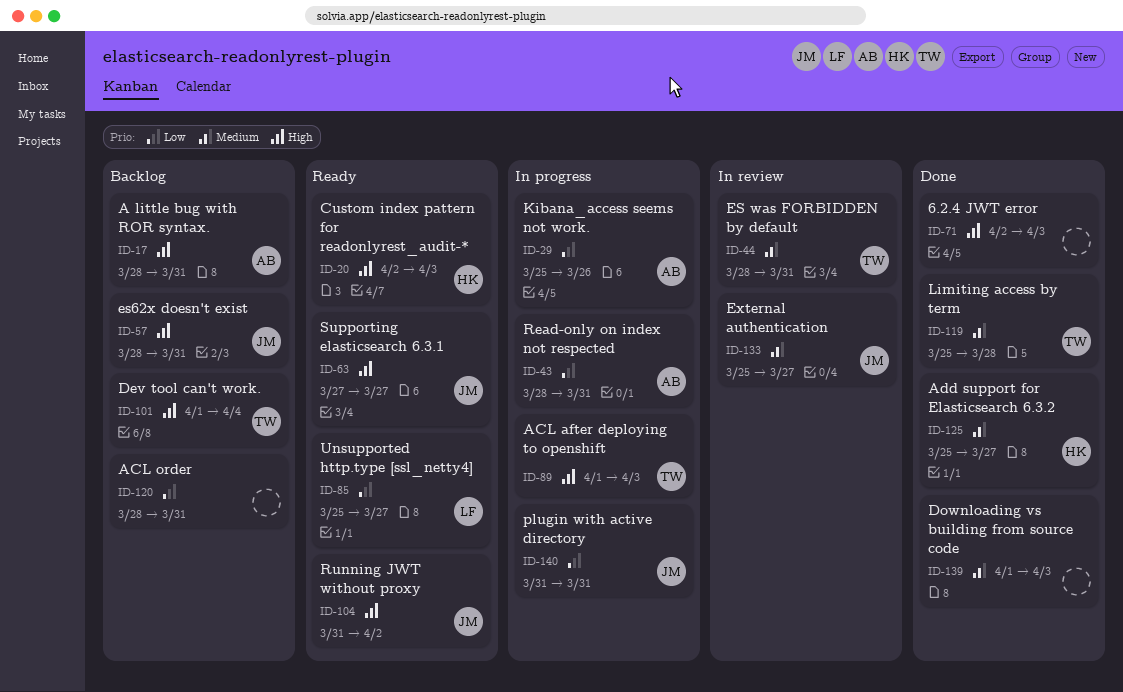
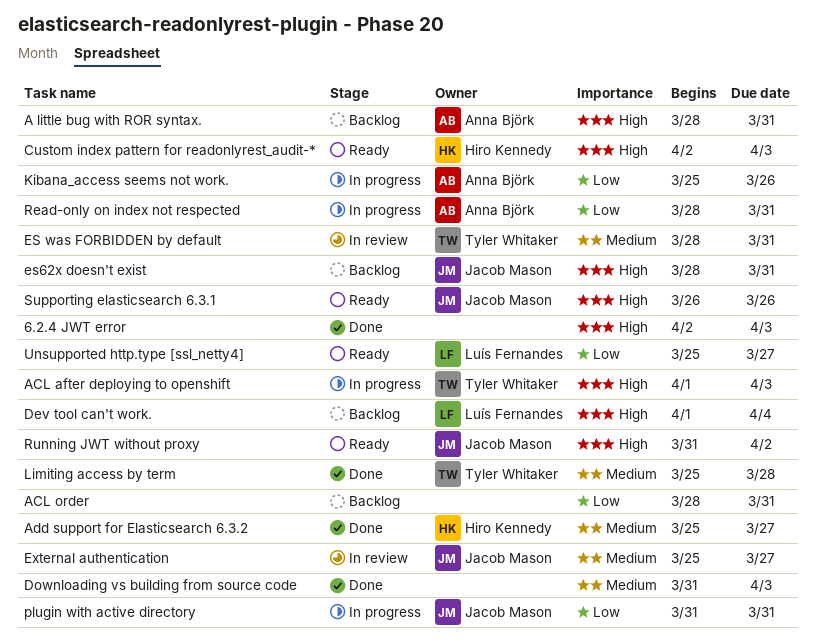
Dev tool can't work., owner: Tyler Whitaker -> Luís Fernandes
Downloading vs building from source code, start: Apr 1 -> Mar 31
Supporting elasticsearch 6.3.1, start: Mar 27 -> Mar 26
Supporting elasticsearch 6.3.1, due: Mar 27 -> Mar 26

